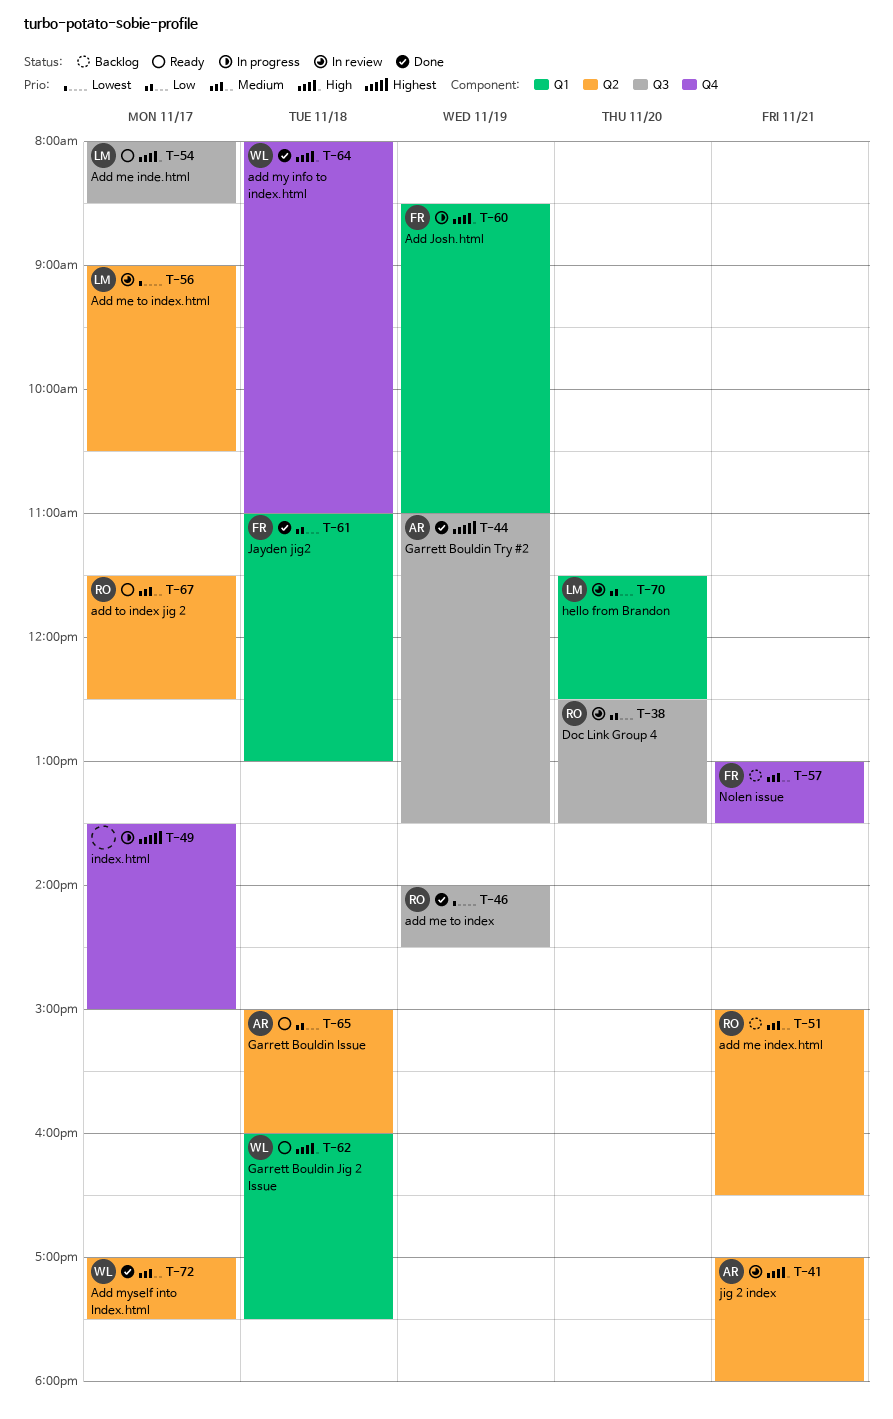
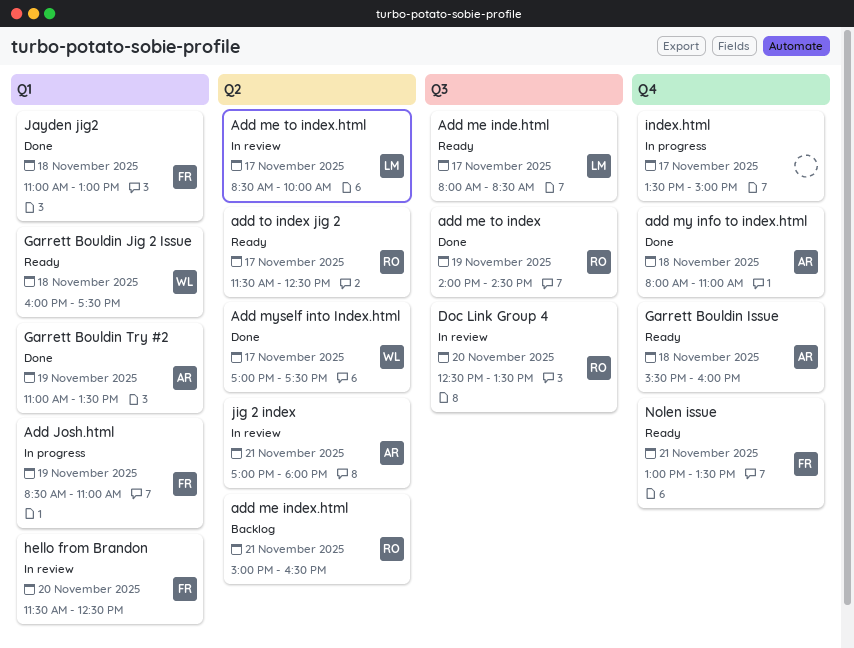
Add me to index.html, begins: 09:00 -> 08:30
Add me to index.html, ends: 10:30 -> 10:00
add my info to index.html, owner: WL -> AR
Garrett Bouldin Issue, label: Q2 -> Q4
Garrett Bouldin Issue, begins: 15:00 -> 15:30
Garrett Bouldin Try #2, label: Q3 -> Q1
hello from Brandon, owner: LM -> FR
Nolen issue, status: Backlog -> Ready

